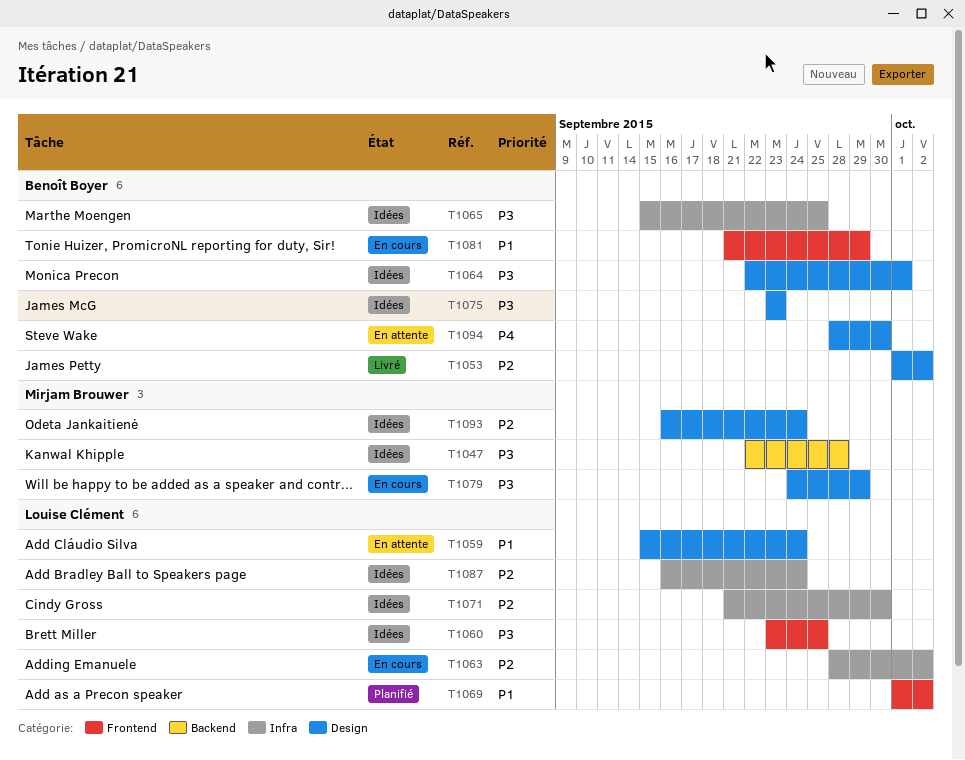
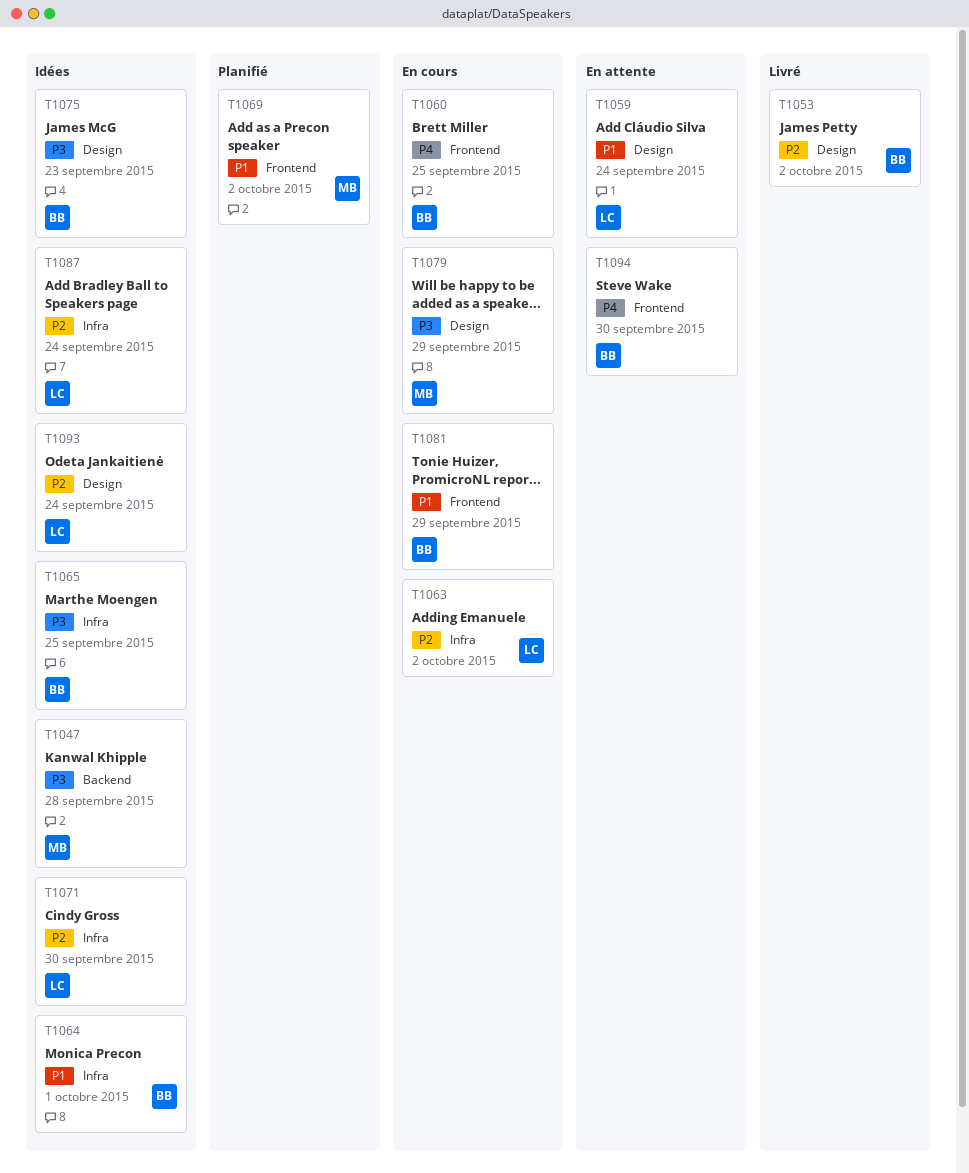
T1060, status: Idées -> En cours
T1060, owner: Louise Clément -> Benoît Boyer
T1060, priority: P3 -> P4
T1064, priority: P3 -> P1
T1064, label: Design -> Infra
T1069, owner: Louise Clément -> Mirjam Brouwer
T1093, owner: Mirjam Brouwer -> Louise Clément
T1094, label: Design -> Frontend

